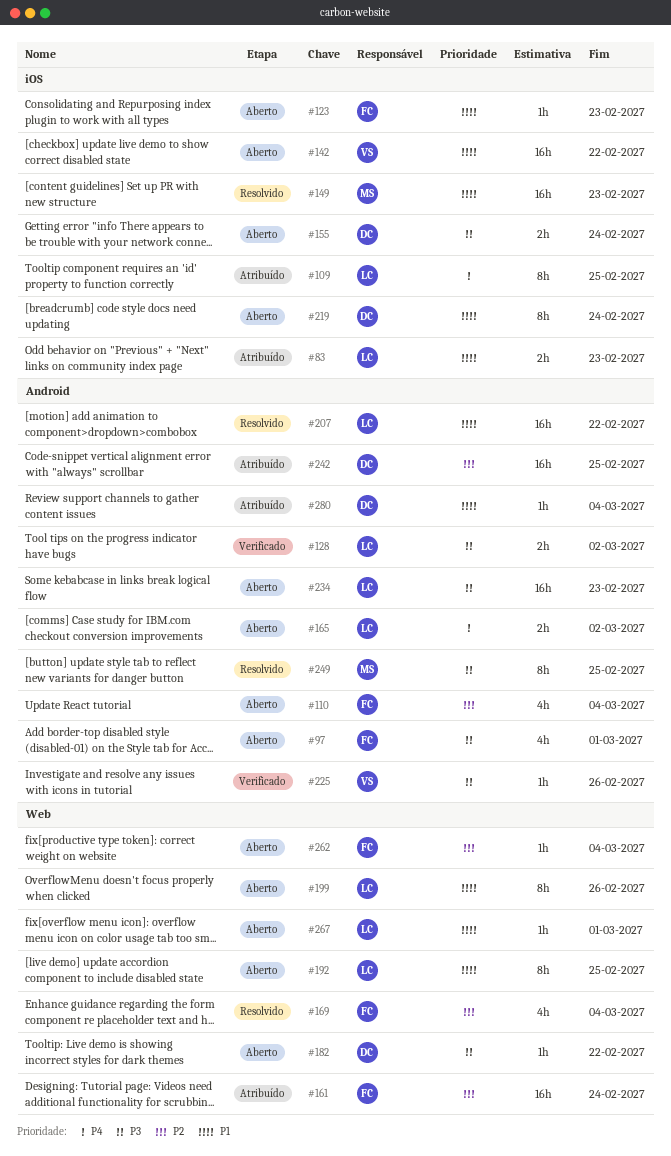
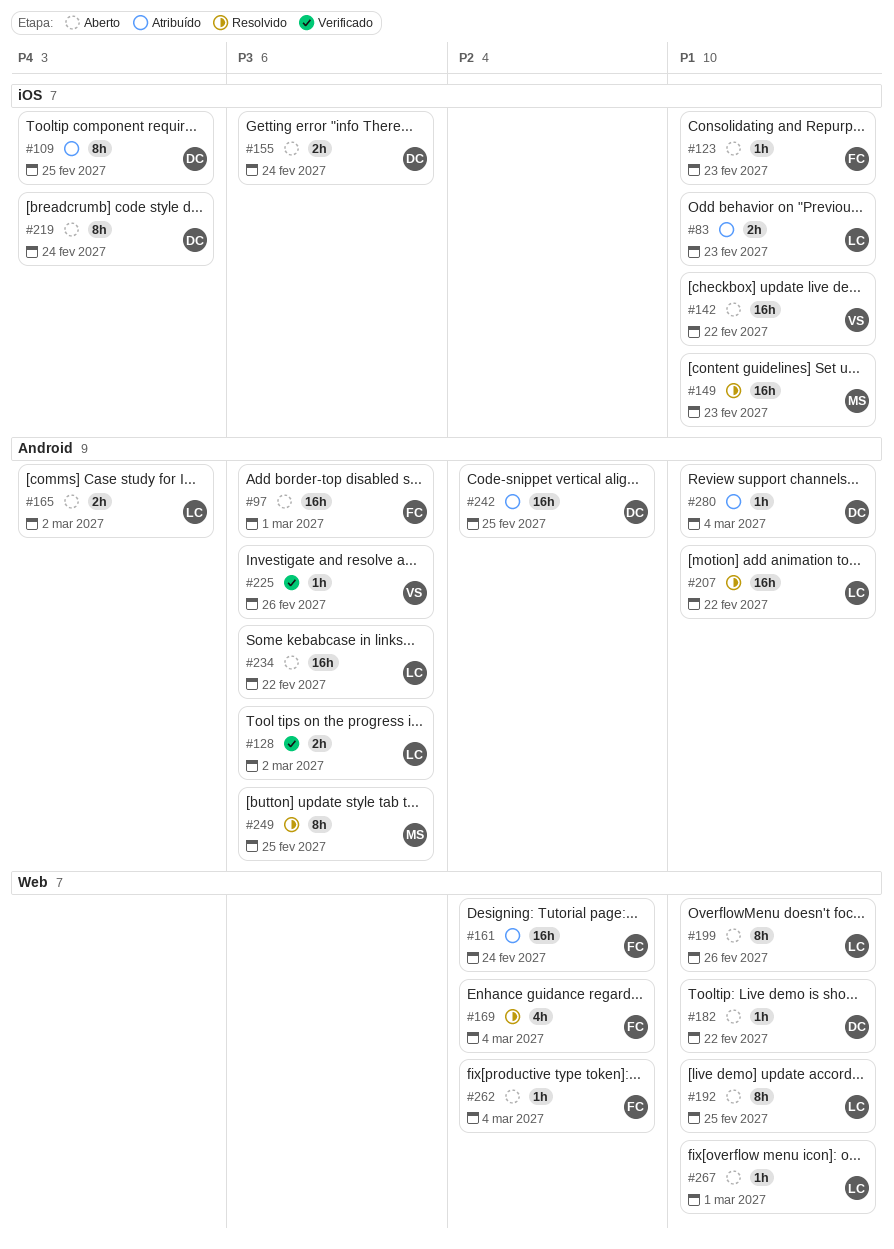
#97, estimate: 4h -> 16h
#109, owner: LC -> DC
#110: present -> none
#182, priority: P3 -> P1
#219, priority: P1 -> P4
#234, due: Feb 23 -> Feb 22

